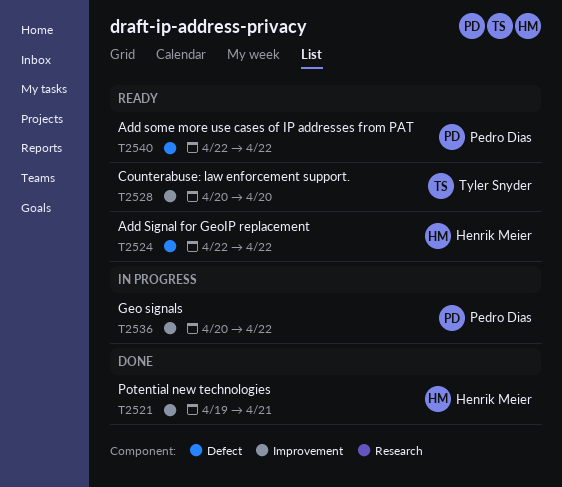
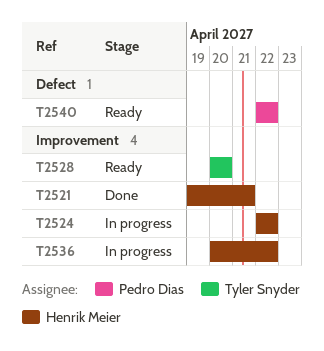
T2524, status: Ready -> In progress
T2524, label: Defect -> Improvement
T2536, owner: Pedro Dias -> Henrik Meier

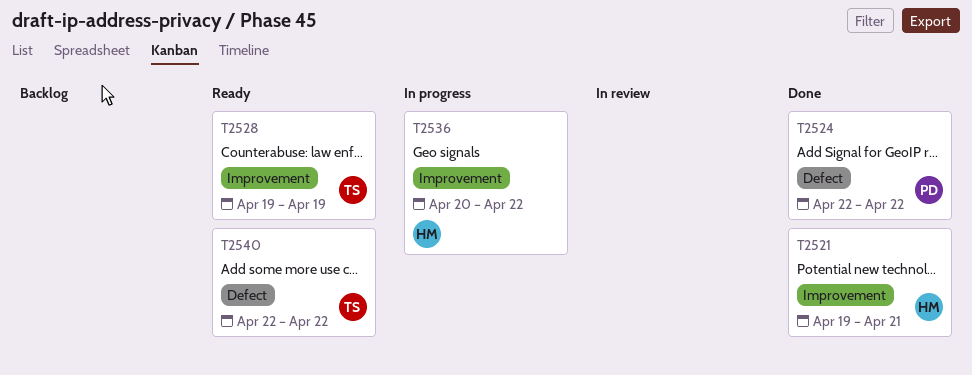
T2524, status: In progress -> Done
T2524, owner: Henrik Meier -> Pedro Dias
T2524, label: Improvement -> Defect
T2528, start: Apr 20 -> Apr 19
T2528, due: Apr 20 -> Apr 19
T2540, owner: Pedro Dias -> Tyler Snyder

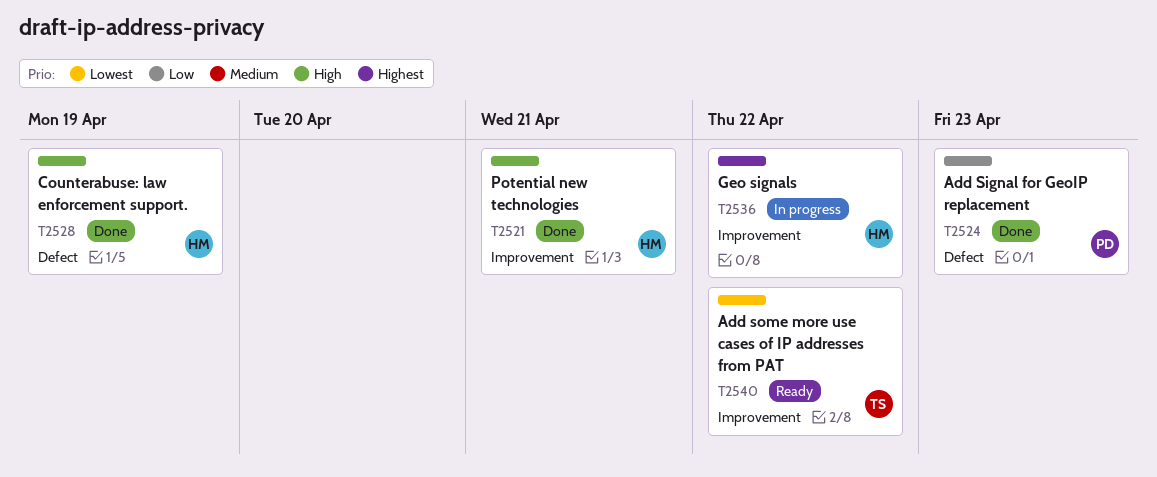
T2524, due: Apr 22 -> Apr 23
T2528, status: Ready -> Done
T2528, owner: TS -> HM
T2528, label: Improvement -> Defect
T2540, label: Defect -> Improvement

